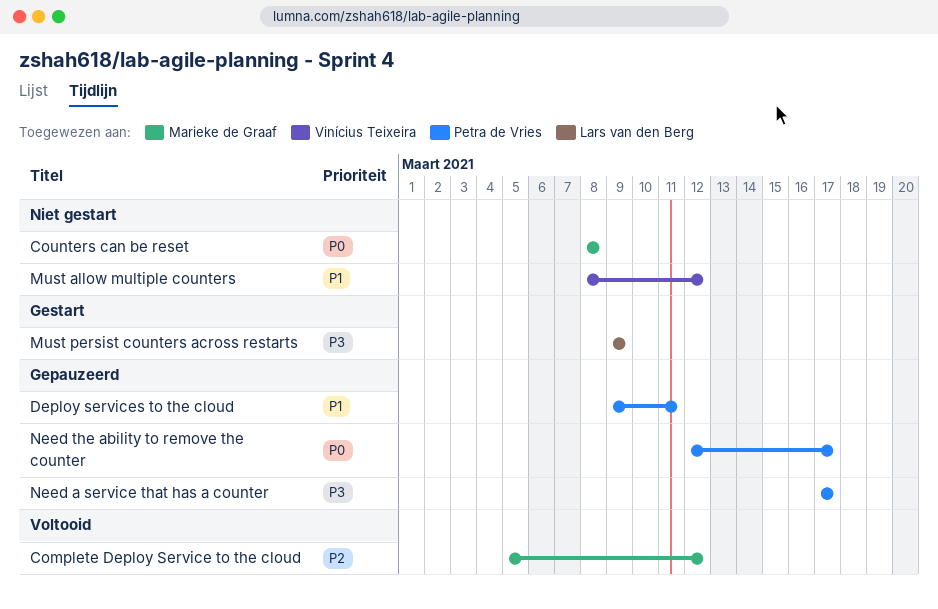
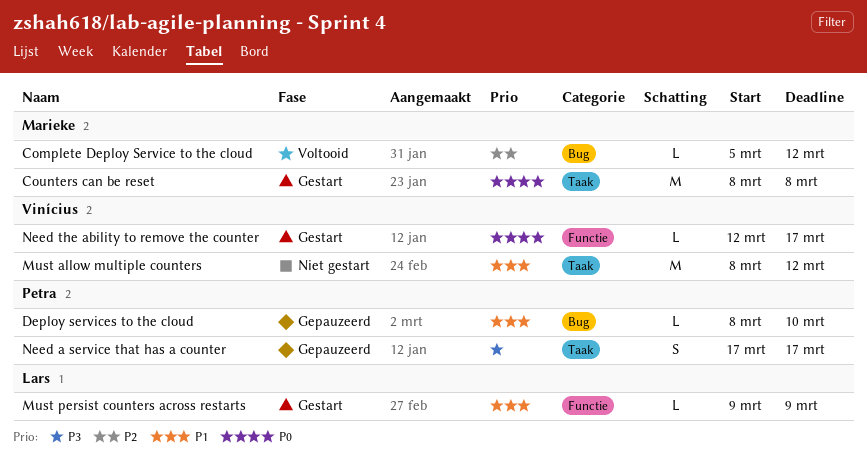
Counters can be reset, status: Niet gestart -> Gestart
Deploy services to the cloud, start: Mar 9 -> Mar 8
Deploy services to the cloud, due: Mar 11 -> Mar 10
Must persist counters across restarts, priority: P3 -> P1
Need the ability to remove the counter, status: Gepauzeerd -> Gestart
Need the ability to remove the counter, owner: Petra de Vries -> Vinícius Teixeira

